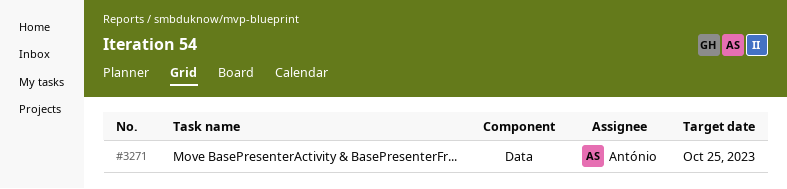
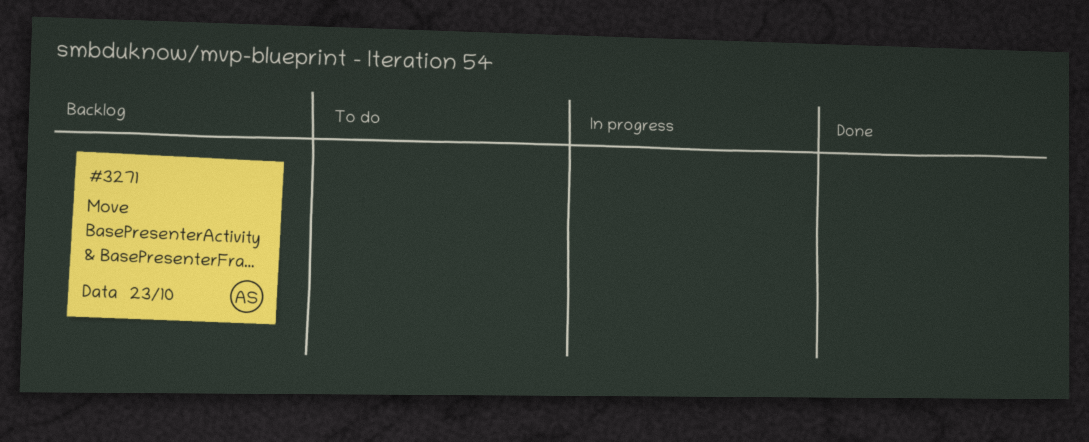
#3271, due: Oct 25 -> Oct 23

